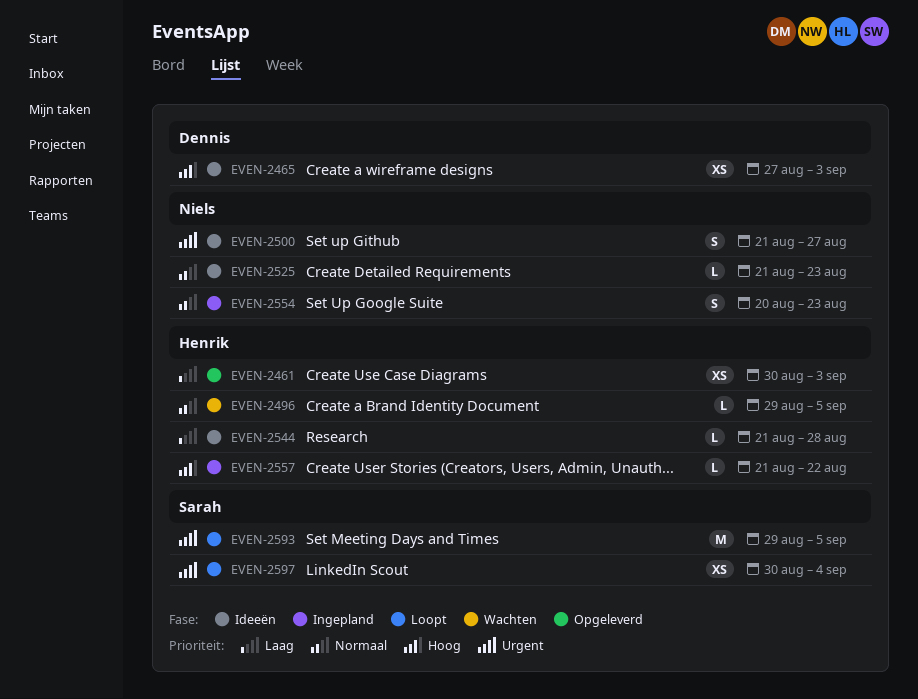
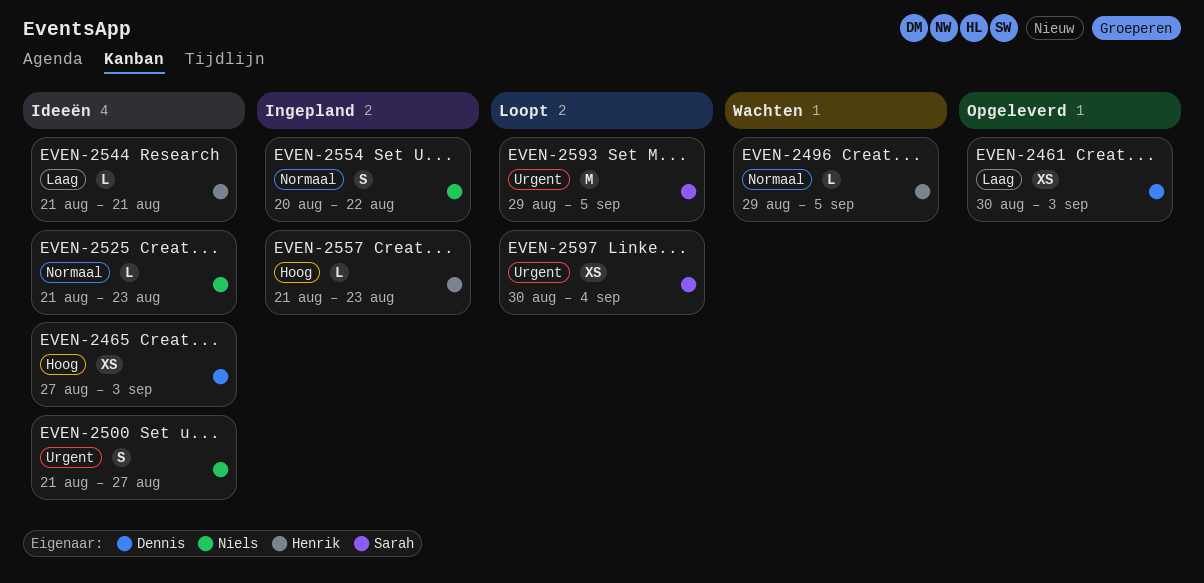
EVEN-2461, owner: Henrik -> Dennis
EVEN-2544, due: Aug 28 -> Aug 21
EVEN-2554, due: Aug 23 -> Aug 22
EVEN-2557, due: Aug 22 -> Aug 23

